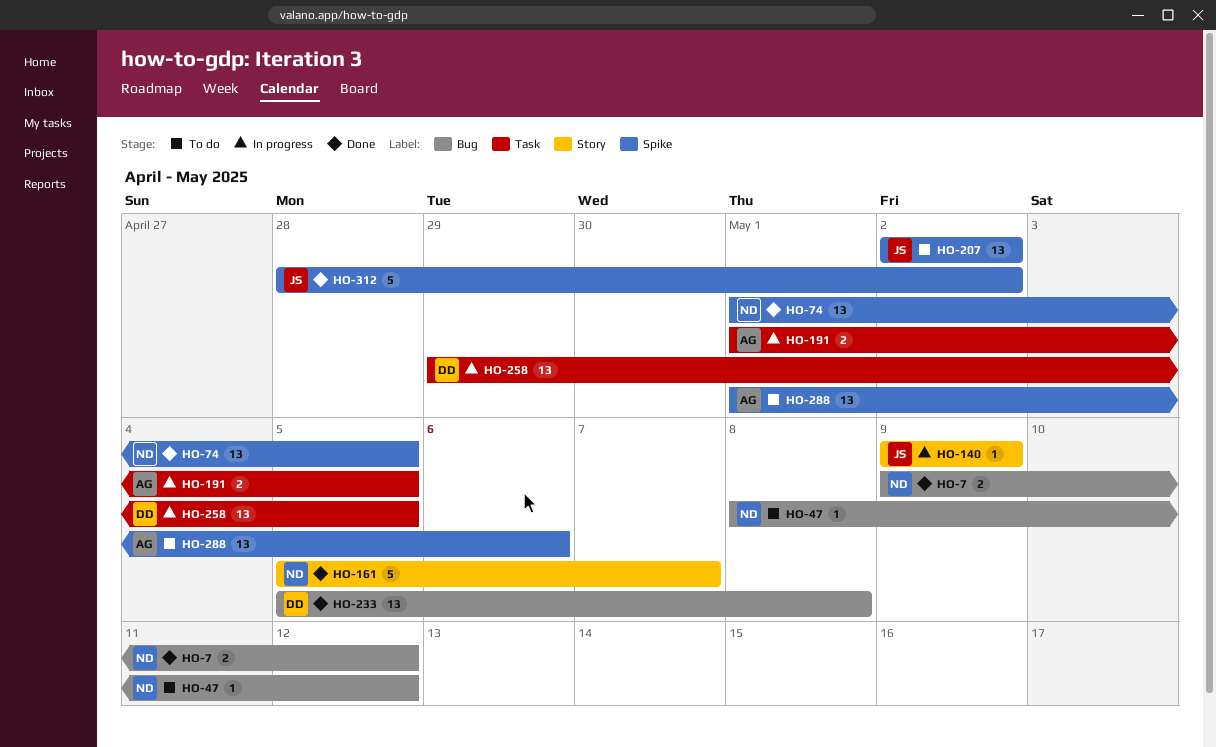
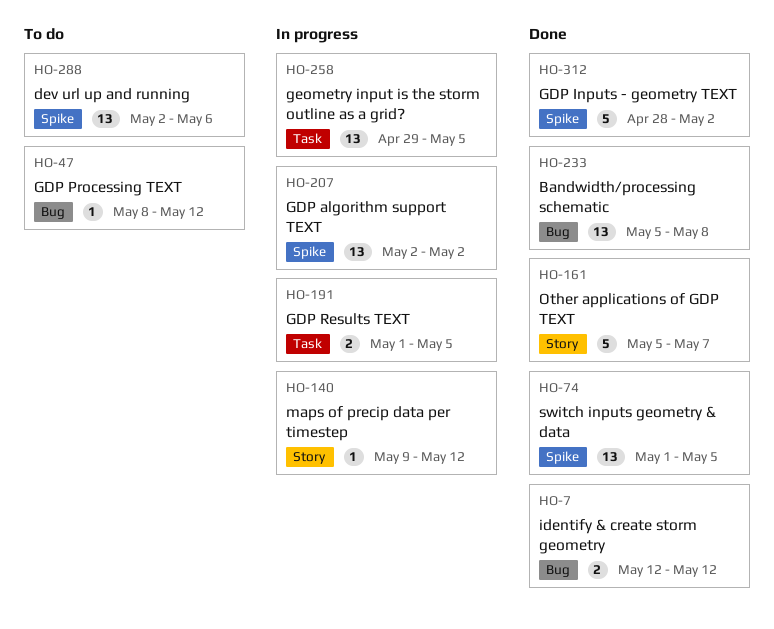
HO-7, start: May 9 -> May 12
HO-140, due: May 9 -> May 12
HO-207, status: To do -> In progress
HO-288, start: May 1 -> May 2

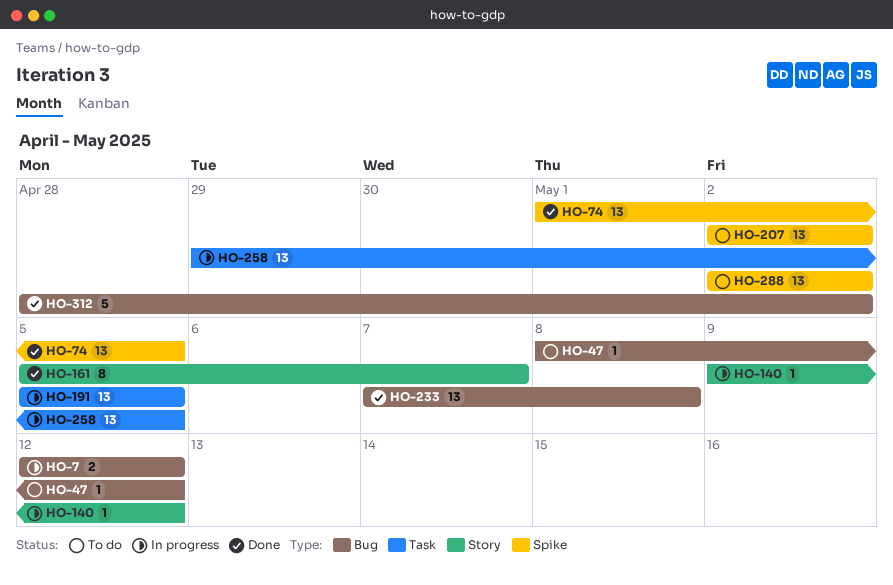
HO-7, status: Done -> In progress
HO-161, estimate: 5 -> 8
HO-191, estimate: 2 -> 13
HO-191, start: May 1 -> May 5
HO-207, status: In progress -> To do
HO-233, start: May 5 -> May 7
HO-288, due: May 6 -> May 2
HO-312, label: Spike -> Bug

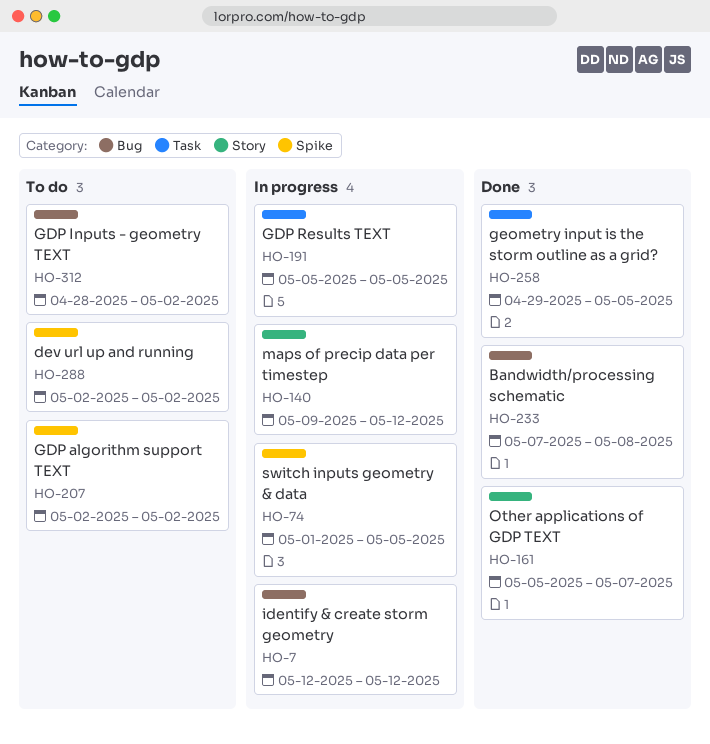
HO-47: present -> none
HO-74, status: Done -> In progress
HO-258, status: In progress -> Done
HO-312, status: Done -> To do

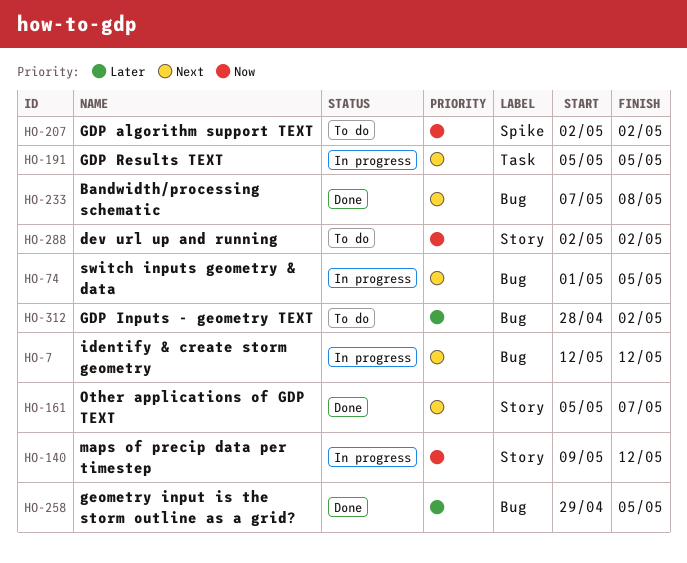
HO-74, label: Spike -> Bug
HO-258, label: Task -> Bug
HO-288, label: Spike -> Story

